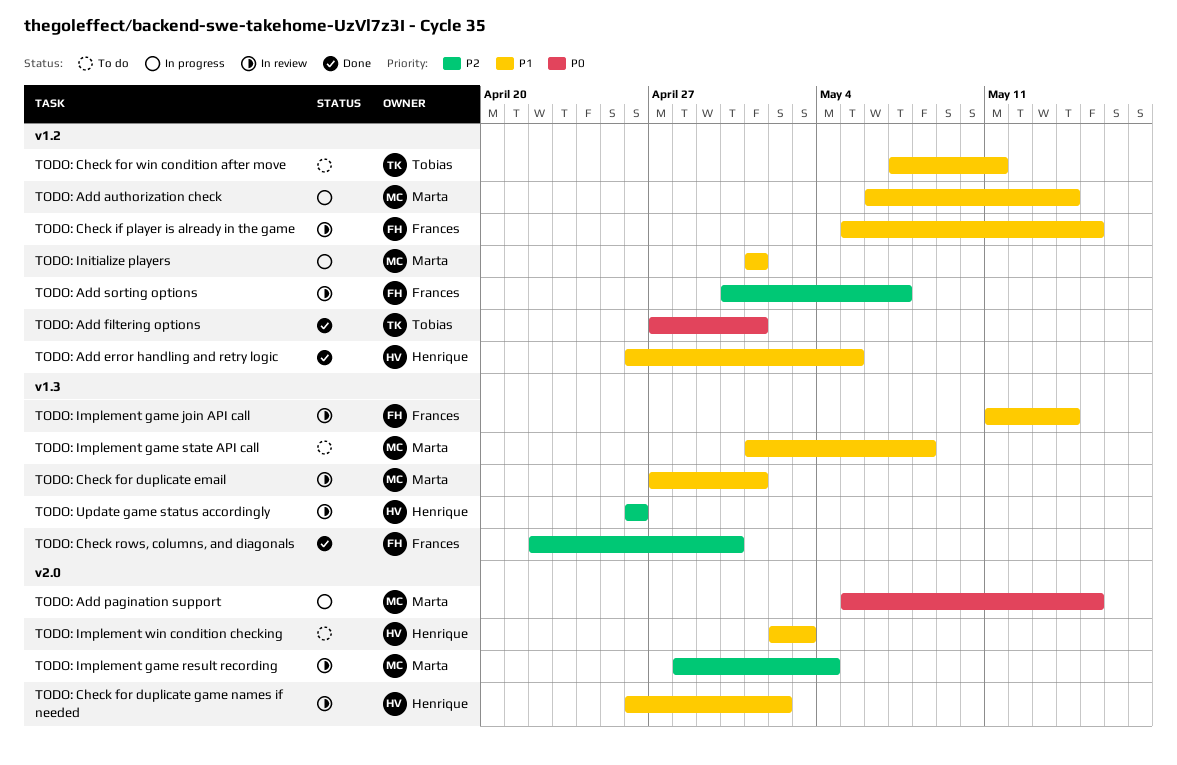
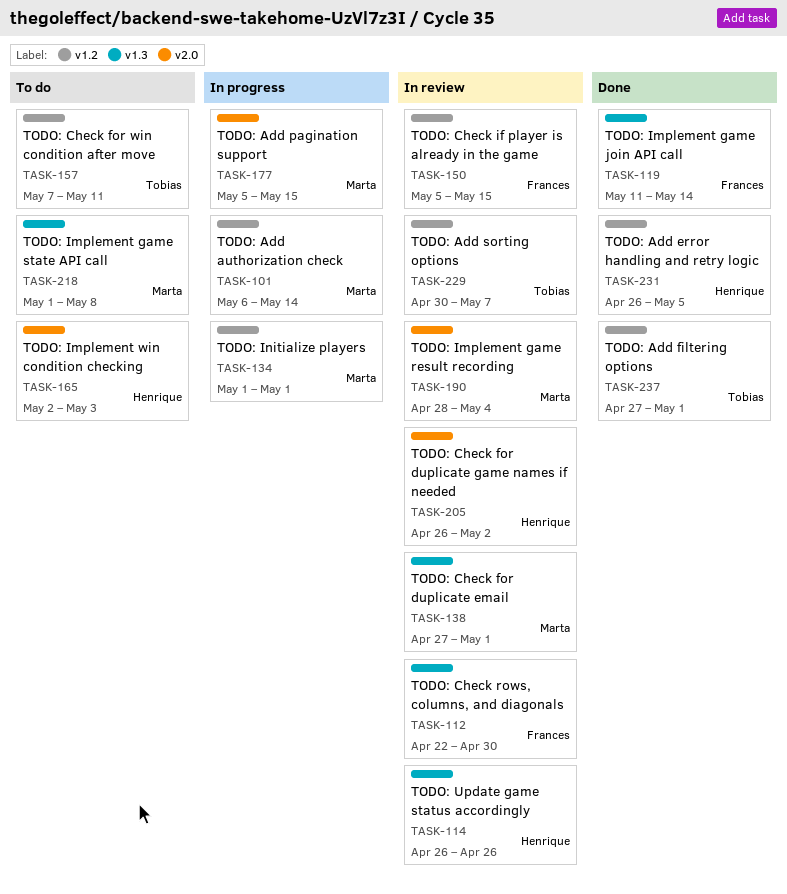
TODO: Add sorting options, owner: Frances -> Tobias
TODO: Check rows, columns, and diagonals, status: Done -> In review
TODO: Implement game join API call, status: In review -> Done

